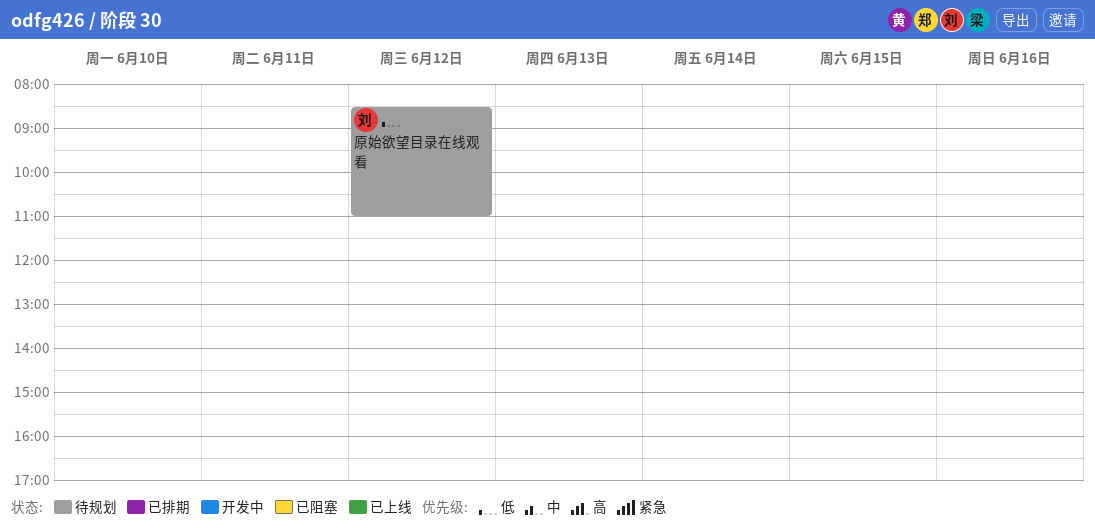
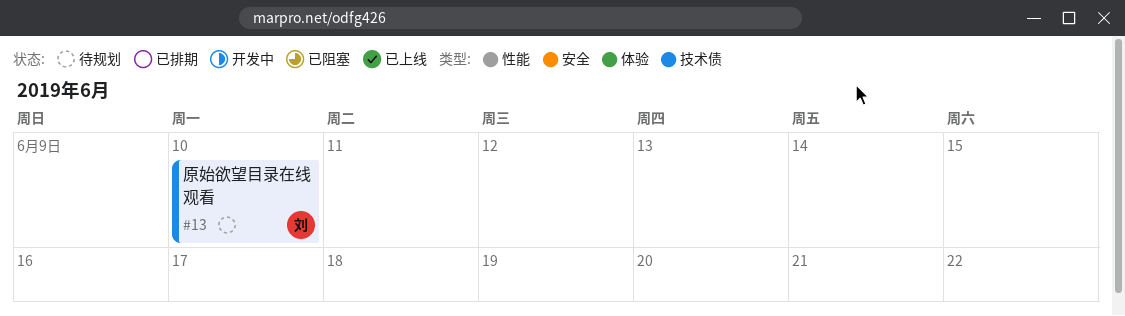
原始欲望目录在线观看, day: Jun 12 -> Jun 10

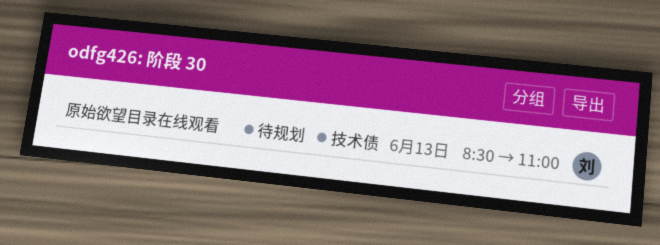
原始欲望目录在线观看, day: Jun 10 -> Jun 13

